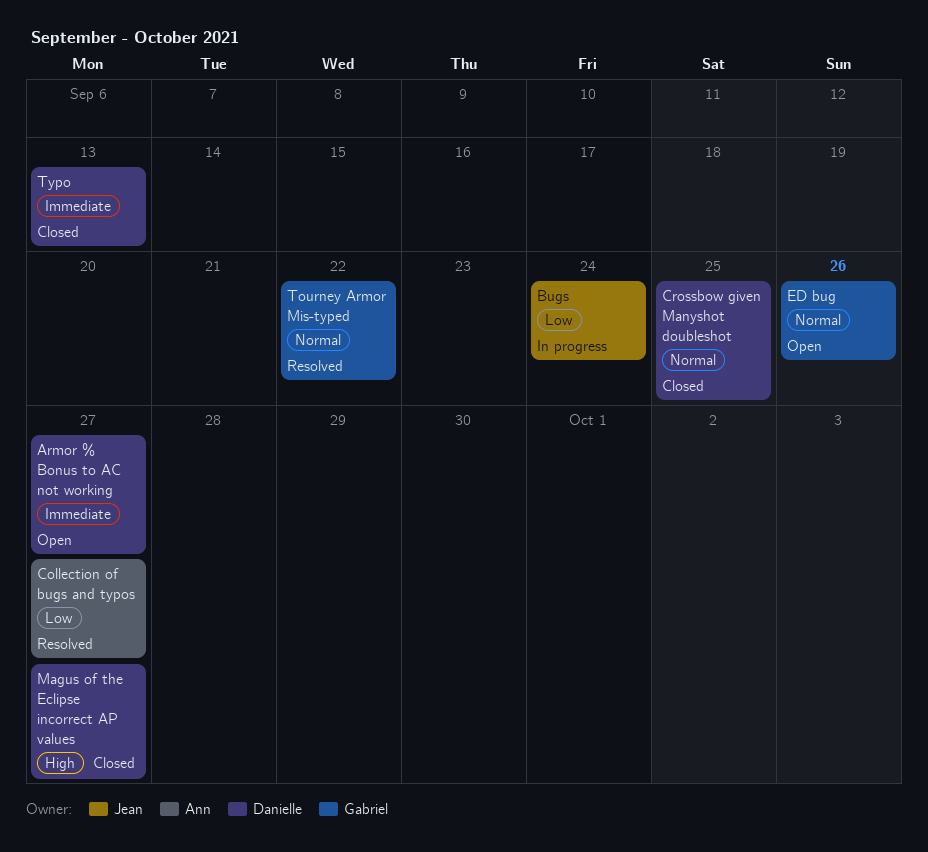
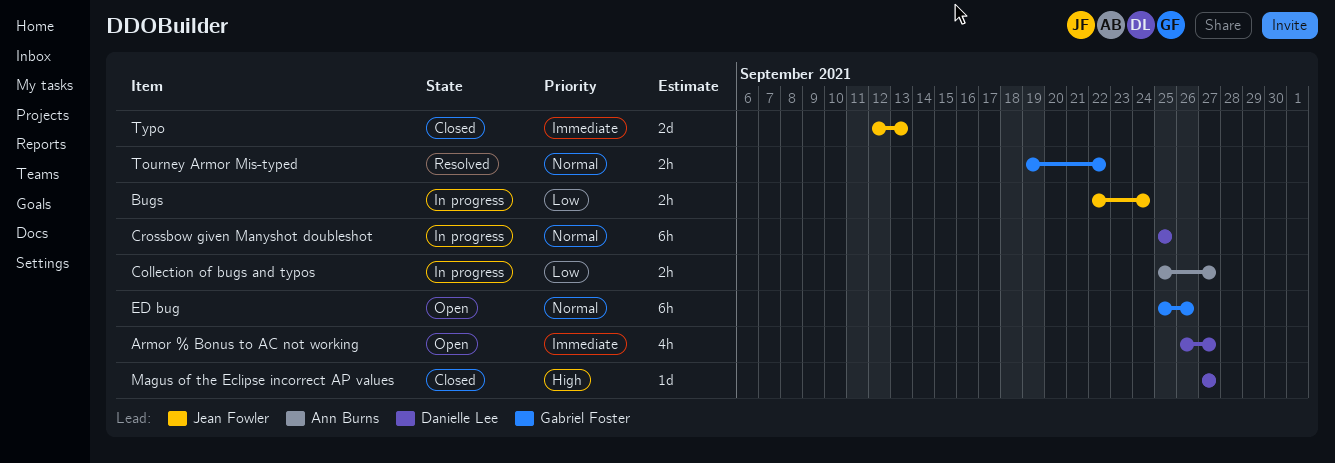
Collection of bugs and typos, status: Resolved -> In progress
Crossbow given Manyshot doubleshot, status: Closed -> In progress
Typo, owner: Danielle Lee -> Jean Fowler

